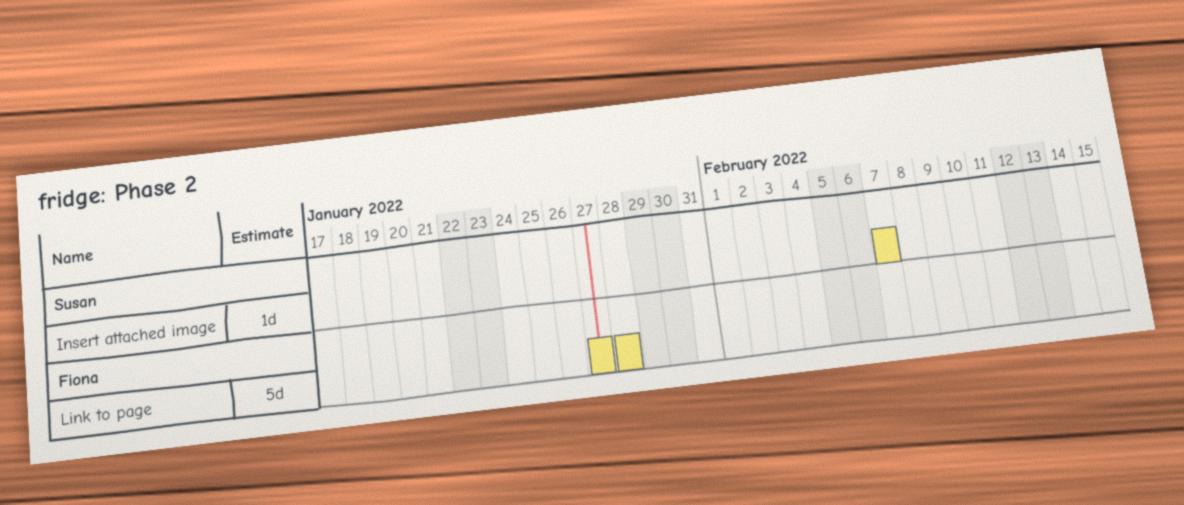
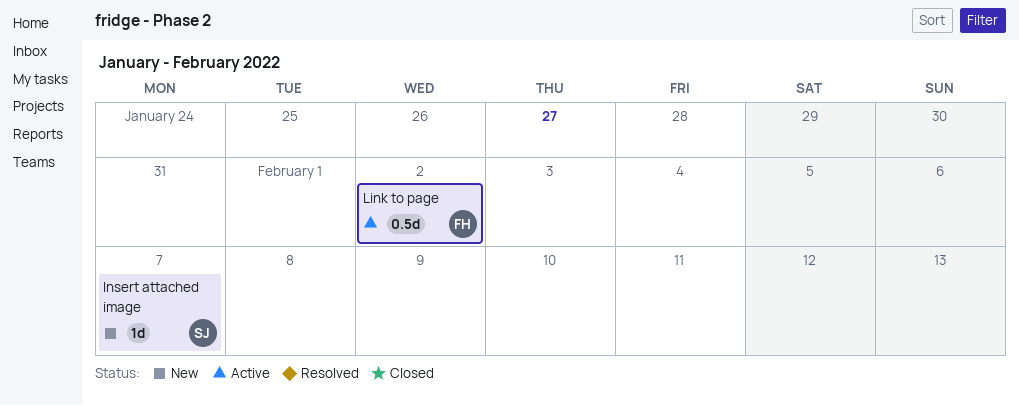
Link to page, estimate: 5d -> 0.5d
Link to page, due: Jan 28 -> Feb 2

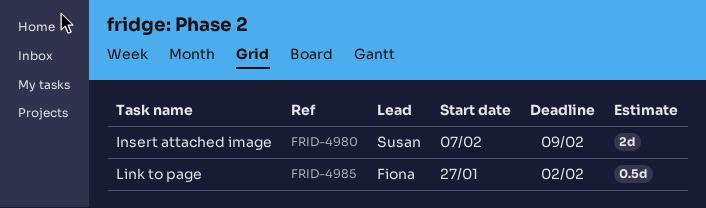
Insert attached image, estimate: 1d -> 2d
Insert attached image, due: Feb 7 -> Feb 9

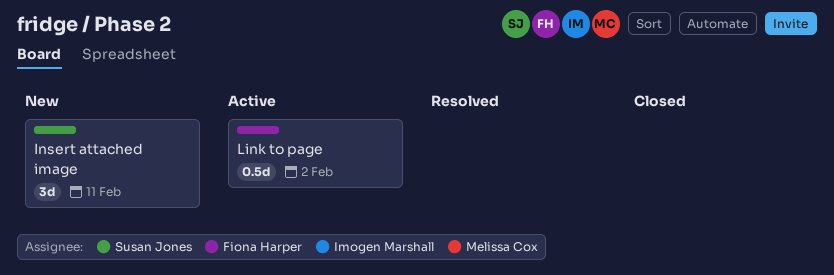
Insert attached image, estimate: 2d -> 3d
Insert attached image, due: Feb 9 -> Feb 11

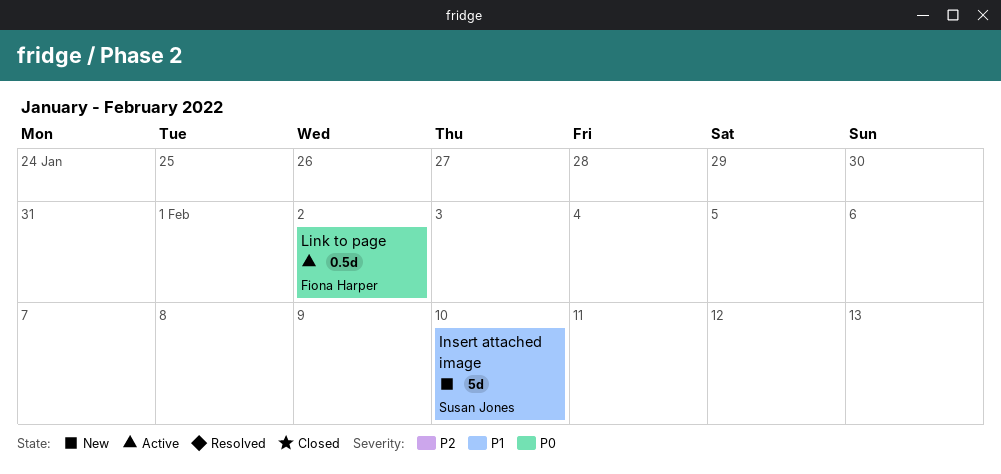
Insert attached image, estimate: 3d -> 5d
Insert attached image, due: Feb 11 -> Feb 10

